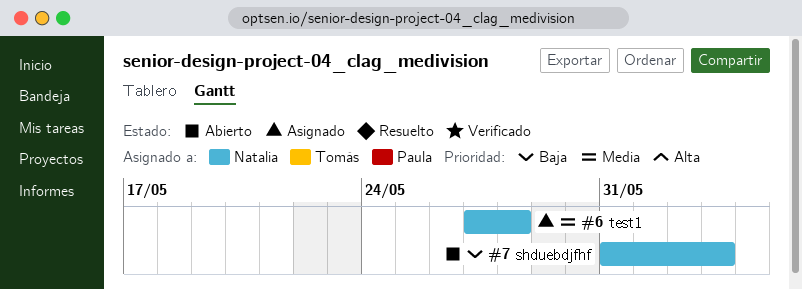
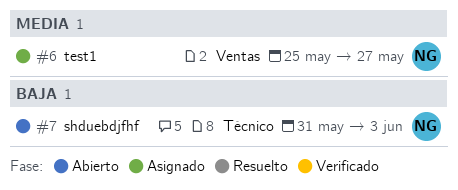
#6, start: May 27 -> May 25
#6, due: May 28 -> May 27

